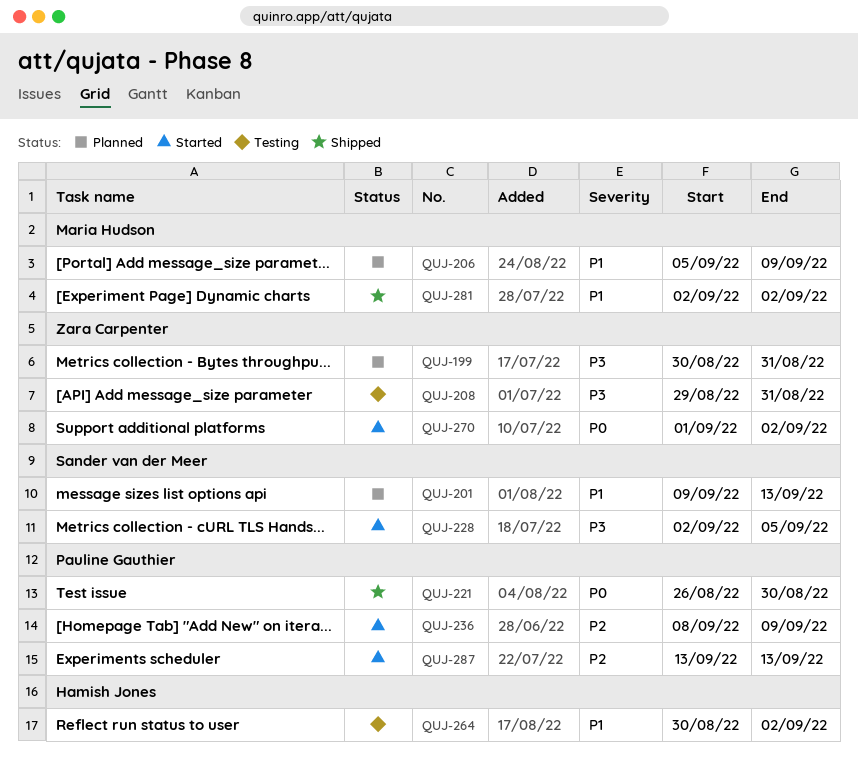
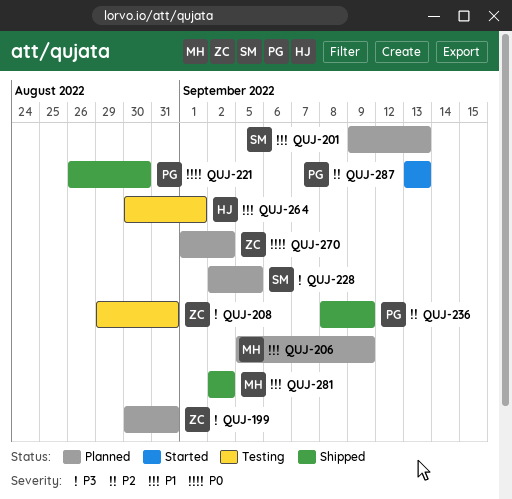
QUJ-228, status: Started -> Planned
QUJ-236, status: Started -> Shipped
QUJ-264, due: Sep 2 -> Sep 1
QUJ-270, status: Started -> Planned

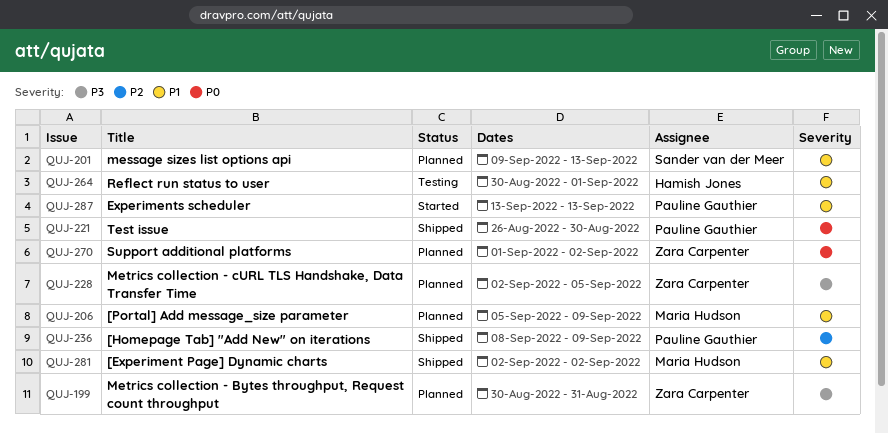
QUJ-208: present -> none
QUJ-228, owner: Sander van der Meer -> Zara Carpenter
QUJ-287, priority: P2 -> P1

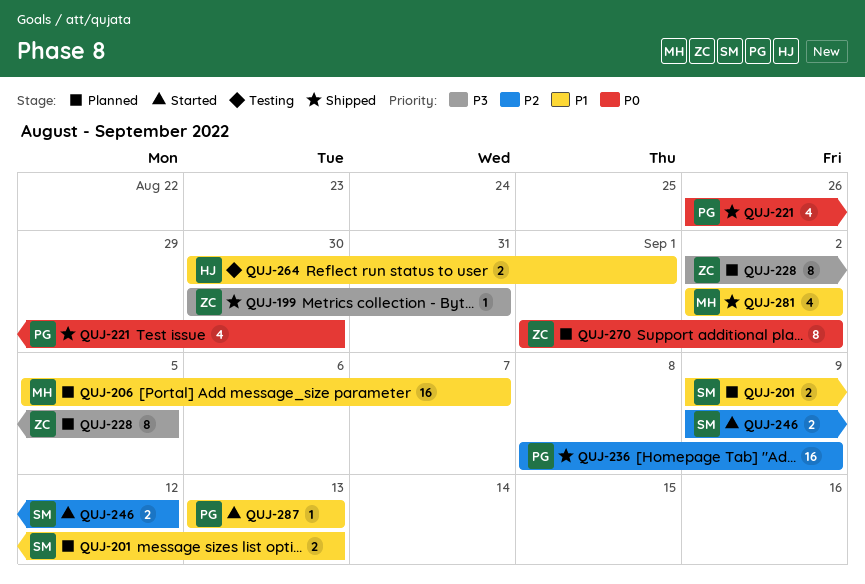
QUJ-199, status: Planned -> Shipped
QUJ-206, due: Sep 9 -> Sep 7
QUJ-246: none -> present

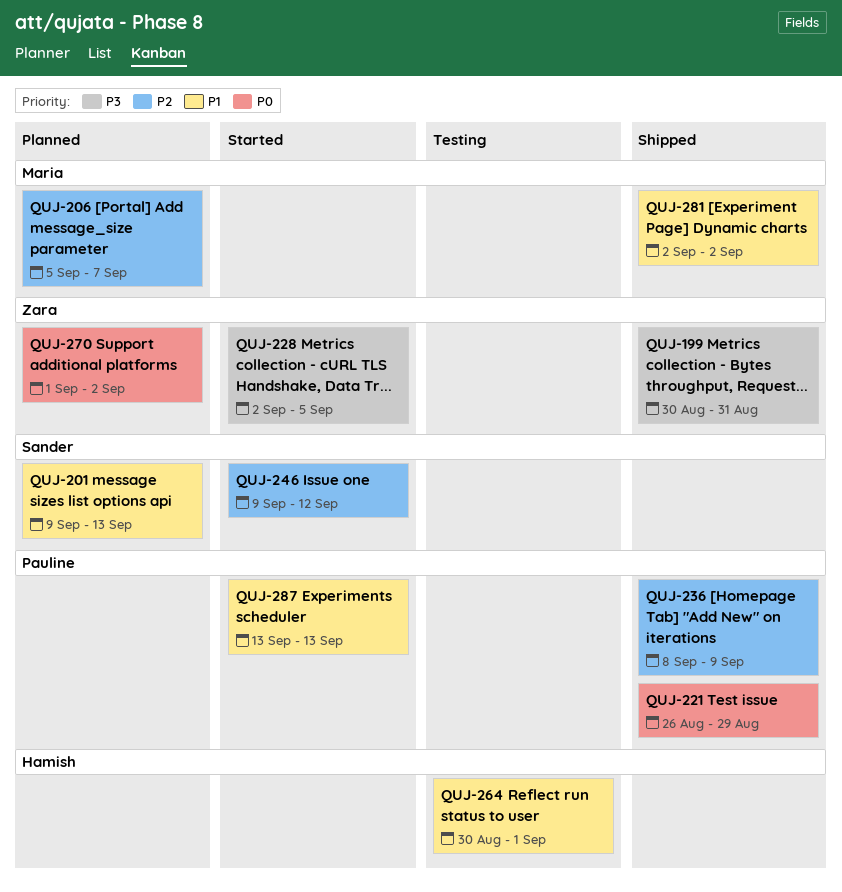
QUJ-206, priority: P1 -> P2
QUJ-221, due: Aug 30 -> Aug 29
QUJ-228, status: Planned -> Started

